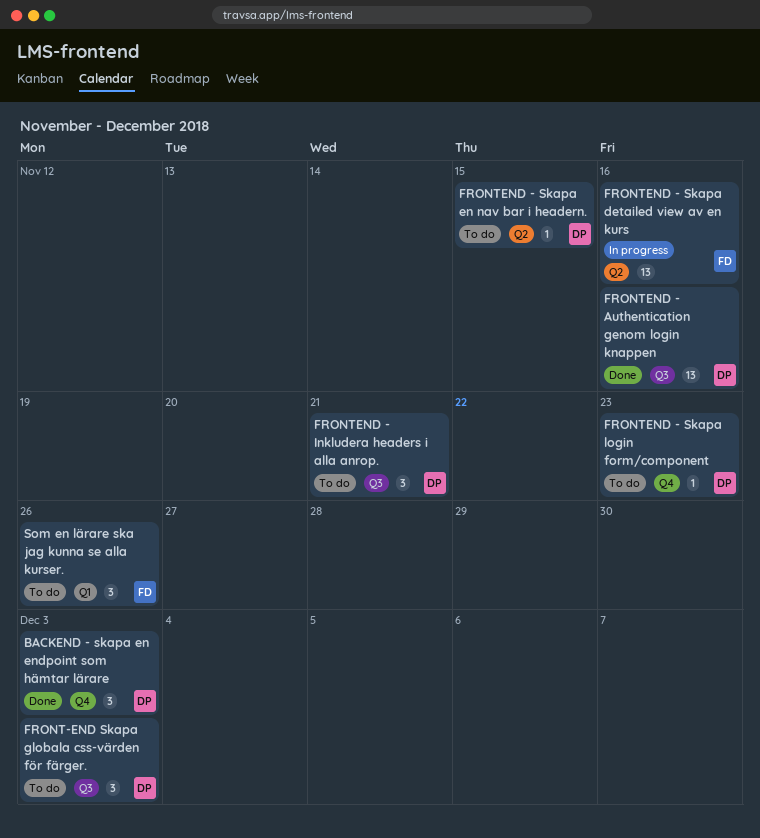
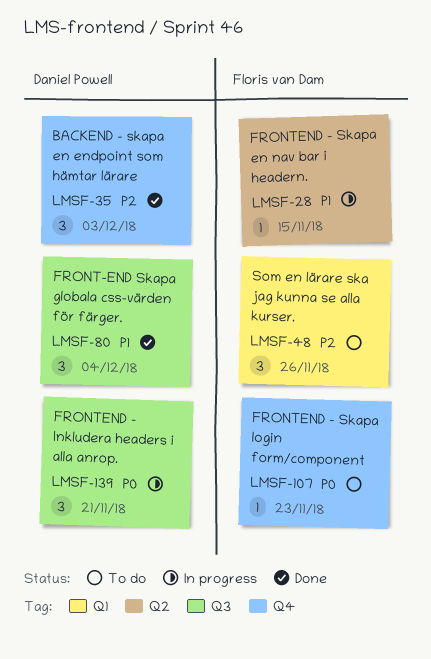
FRONT-END Skapa globala css-värden för färger., status: To do -> Done
FRONT-END Skapa globala css-värden för färger., due: Dec 3 -> Dec 4
FRONTEND - Authentication genom login knappen: present -> none
FRONTEND - Inkludera headers i alla anrop., status: To do -> In progress
FRONTEND - Skapa detailed view av en kurs: present -> none
FRONTEND - Skapa en nav bar i headern., status: To do -> In progress
FRONTEND - Skapa en nav bar i headern., owner: Daniel Powell -> Floris van Dam
FRONTEND - Skapa login form/component, owner: Daniel Powell -> Floris van Dam

